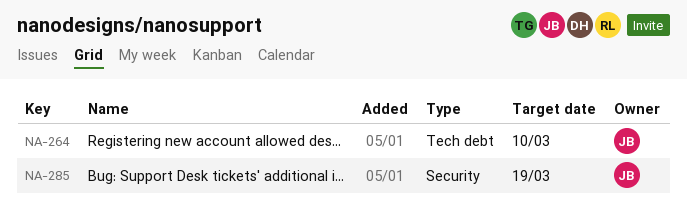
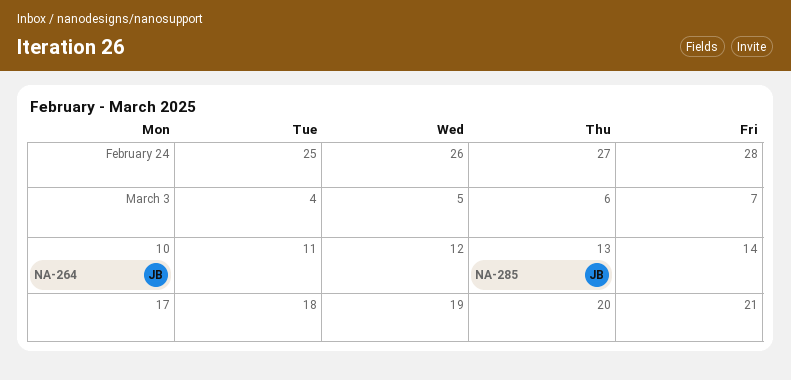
NA-285, due: Mar 19 -> Mar 13

